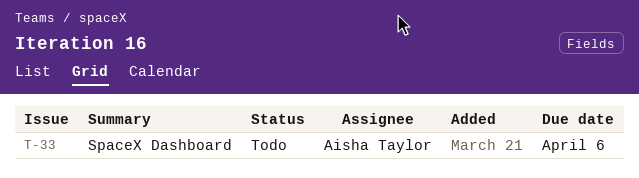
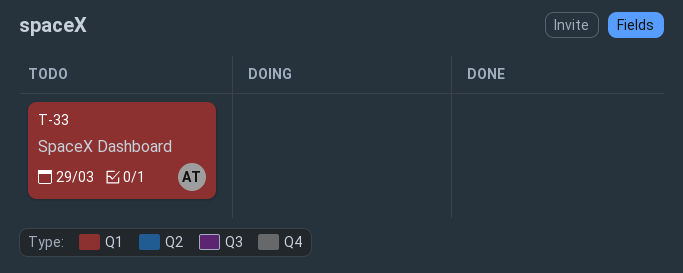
T-33, due: Apr 6 -> Mar 29

